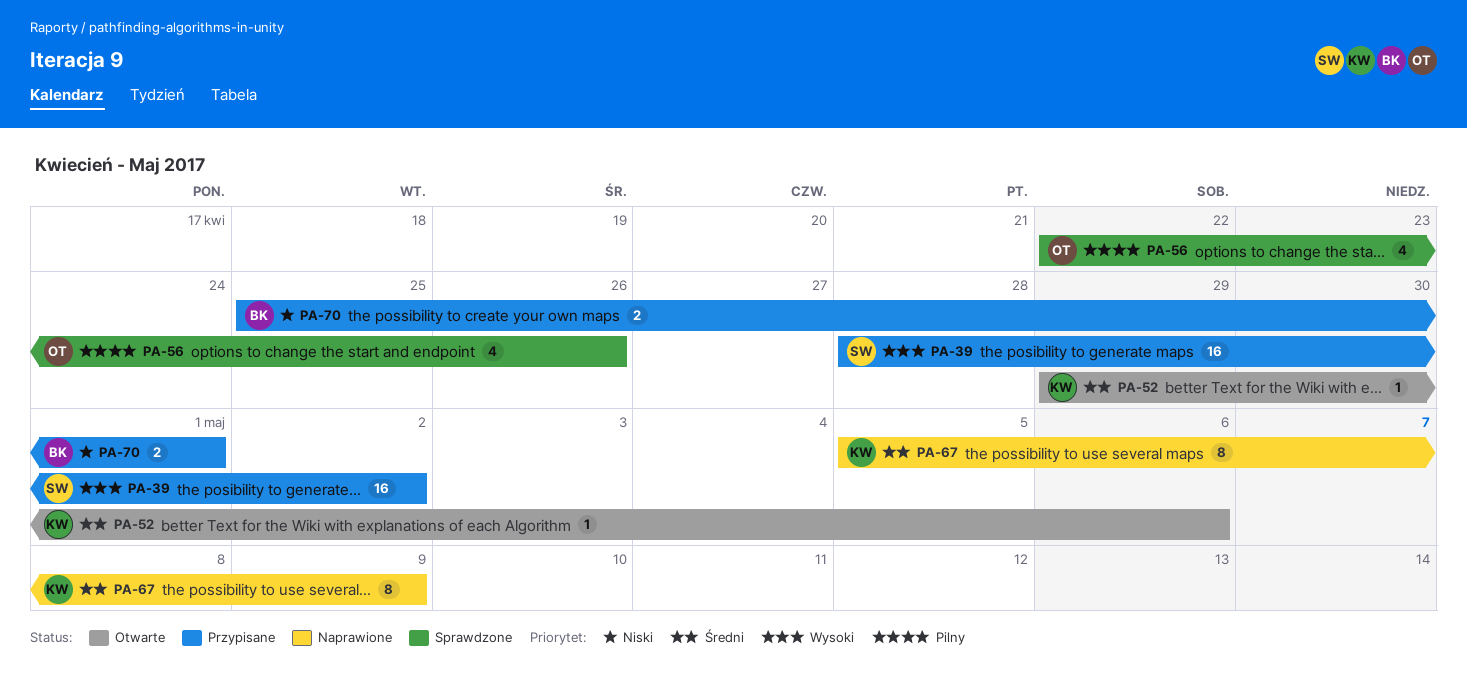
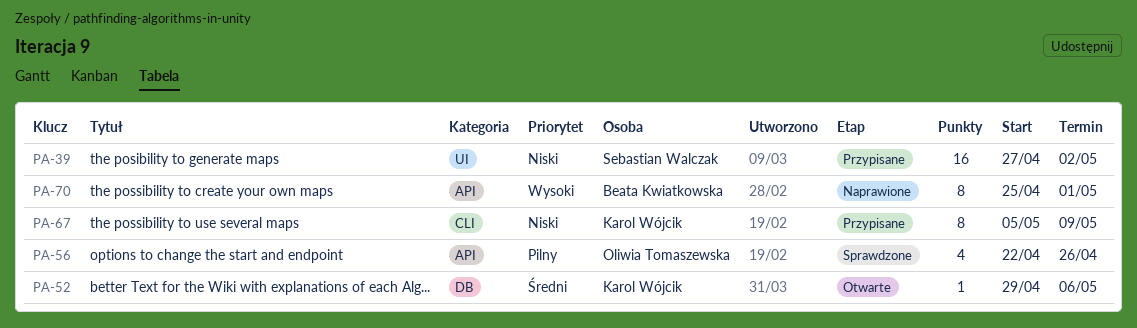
PA-39, priority: Wysoki -> Niski
PA-39, start: Apr 28 -> Apr 27
PA-67, status: Naprawione -> Przypisane
PA-67, priority: Średni -> Niski
PA-70, status: Przypisane -> Naprawione
PA-70, priority: Niski -> Wysoki
PA-70, estimate: 2 -> 8

